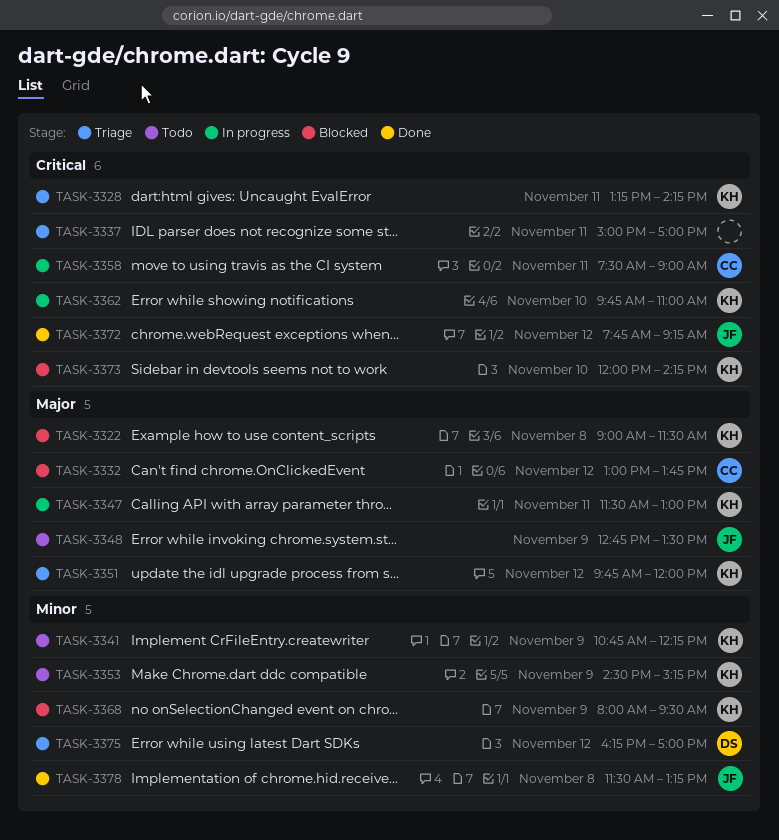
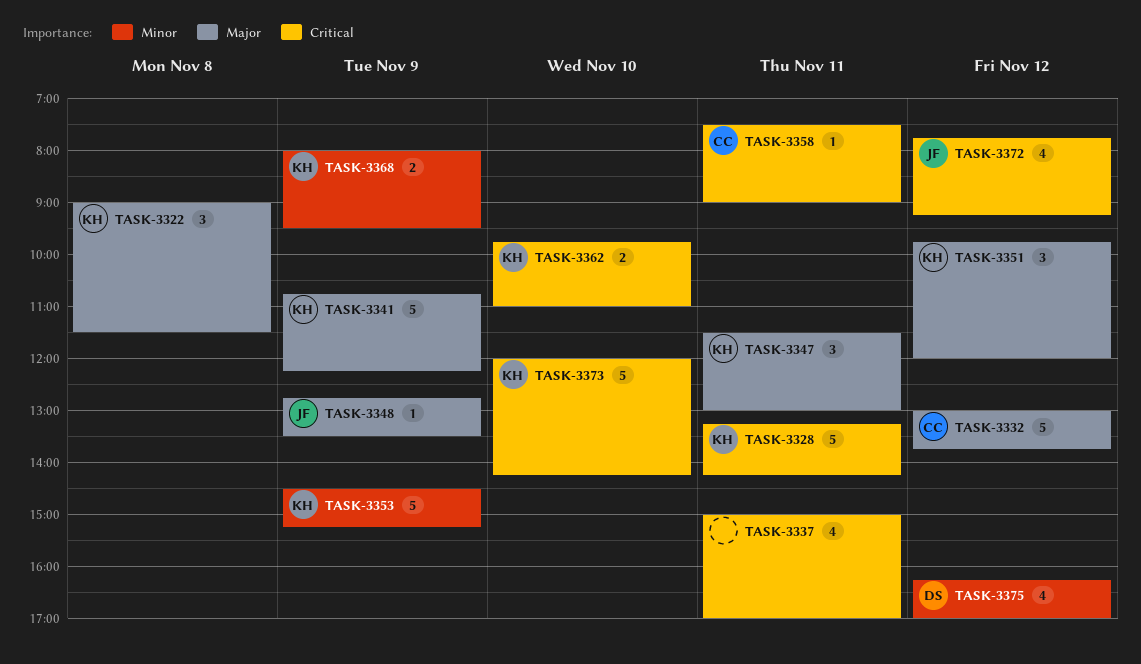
TASK-3341, priority: Minor -> Major
TASK-3378: present -> none

